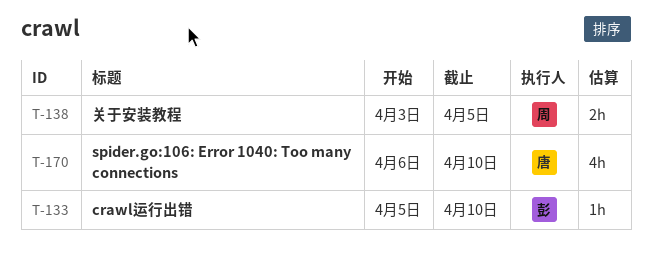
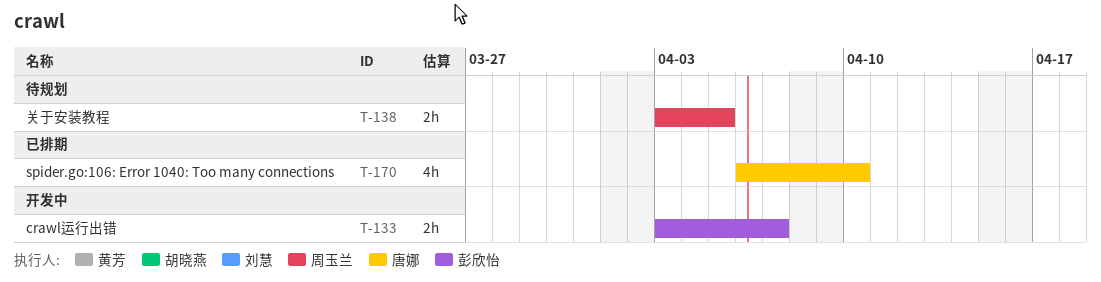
T-133, estimate: 1h -> 2h
T-133, start: Apr 5 -> Apr 3
T-133, due: Apr 10 -> Apr 7

